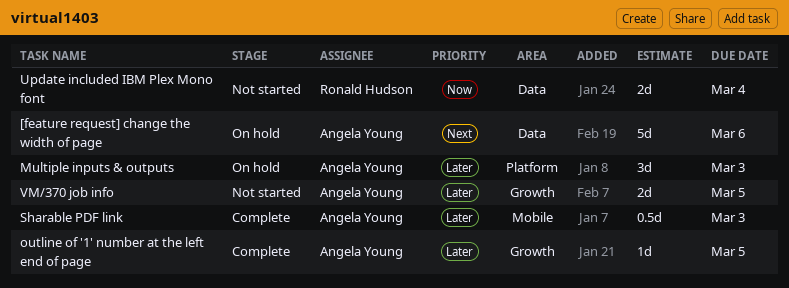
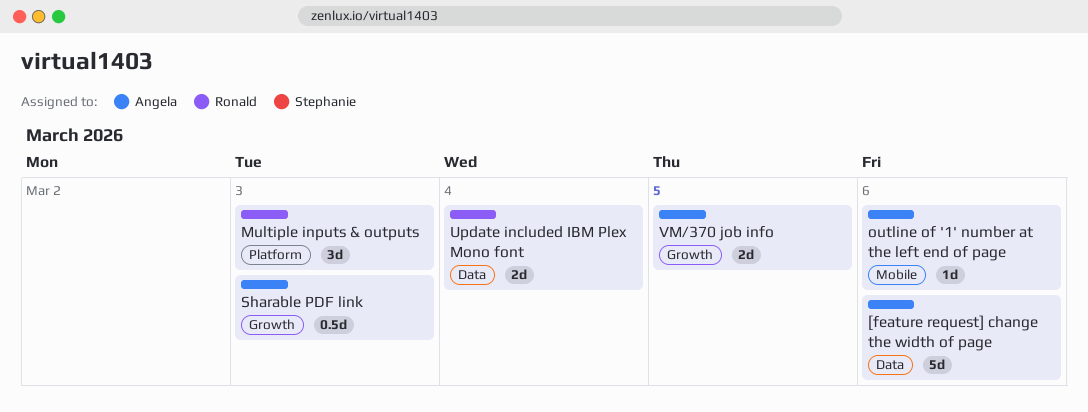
Multiple inputs & outputs, owner: Angela Young -> Ronald Hudson
outline of '1' number at the left end of page, label: Growth -> Mobile
outline of '1' number at the left end of page, due: Mar 5 -> Mar 6
Sharable PDF link, label: Mobile -> Growth

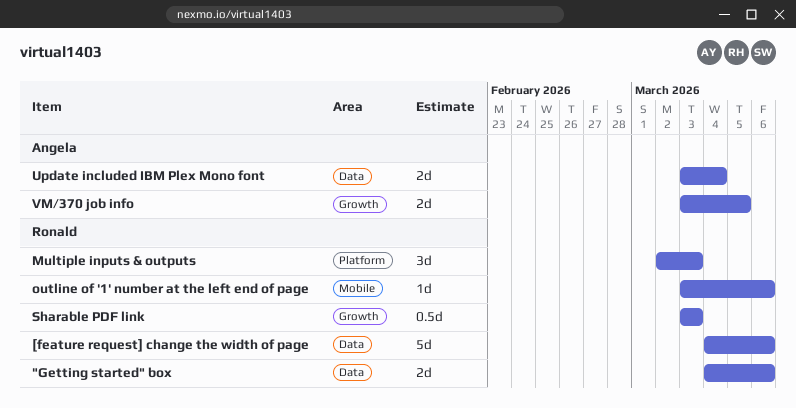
"Getting started" box: none -> present
[feature request] change the width of page, owner: Angela -> Ronald
outline of '1' number at the left end of page, owner: Angela -> Ronald
Sharable PDF link, owner: Angela -> Ronald
Update included IBM Plex Mono font, owner: Ronald -> Angela

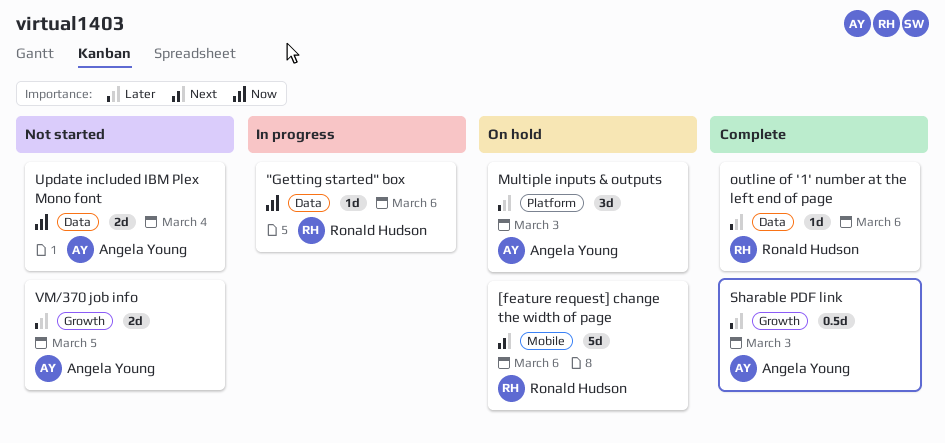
"Getting started" box, estimate: 2d -> 1d
[feature request] change the width of page, label: Data -> Mobile
Multiple inputs & outputs, owner: Ronald Hudson -> Angela Young
outline of '1' number at the left end of page, label: Mobile -> Data
Sharable PDF link, owner: Ronald Hudson -> Angela Young

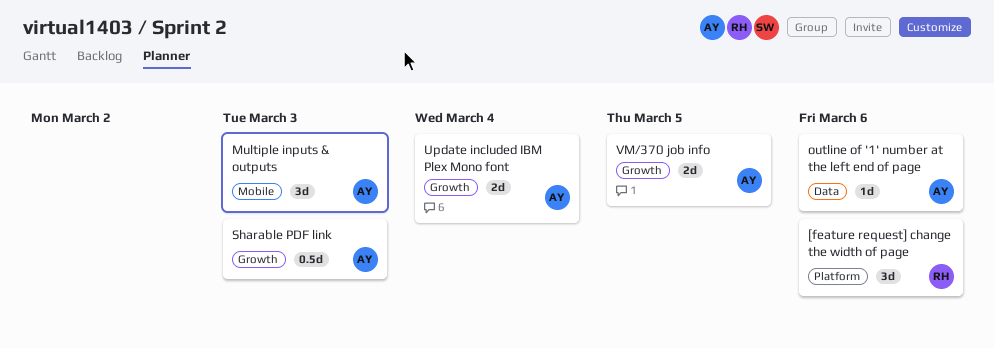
"Getting started" box: present -> none
[feature request] change the width of page, label: Mobile -> Platform
[feature request] change the width of page, estimate: 5d -> 3d
Multiple inputs & outputs, label: Platform -> Mobile
outline of '1' number at the left end of page, owner: Ronald Hudson -> Angela Young
Update included IBM Plex Mono font, label: Data -> Growth

